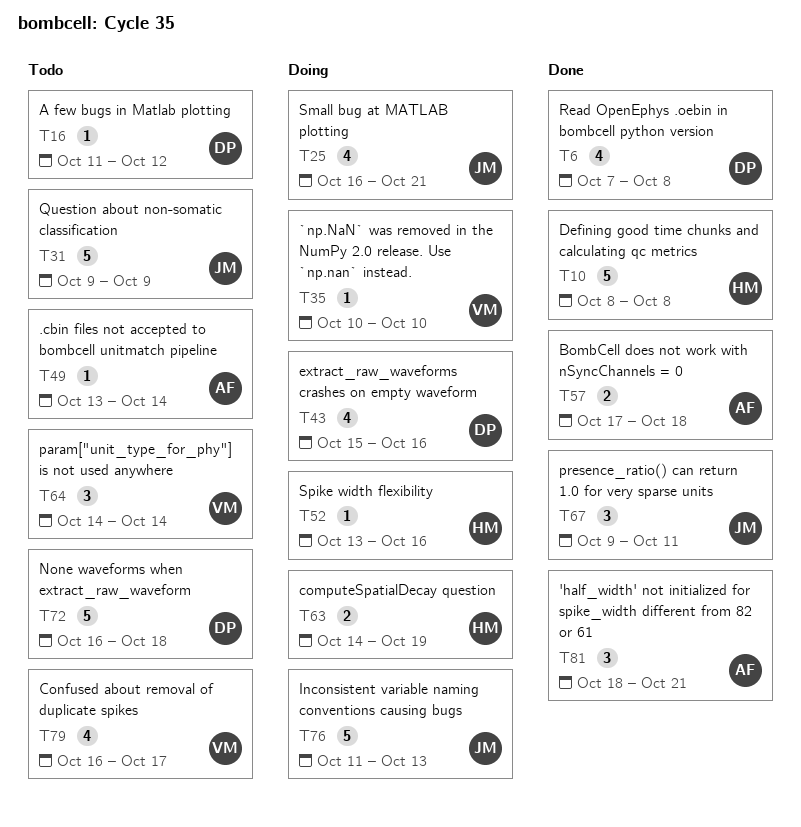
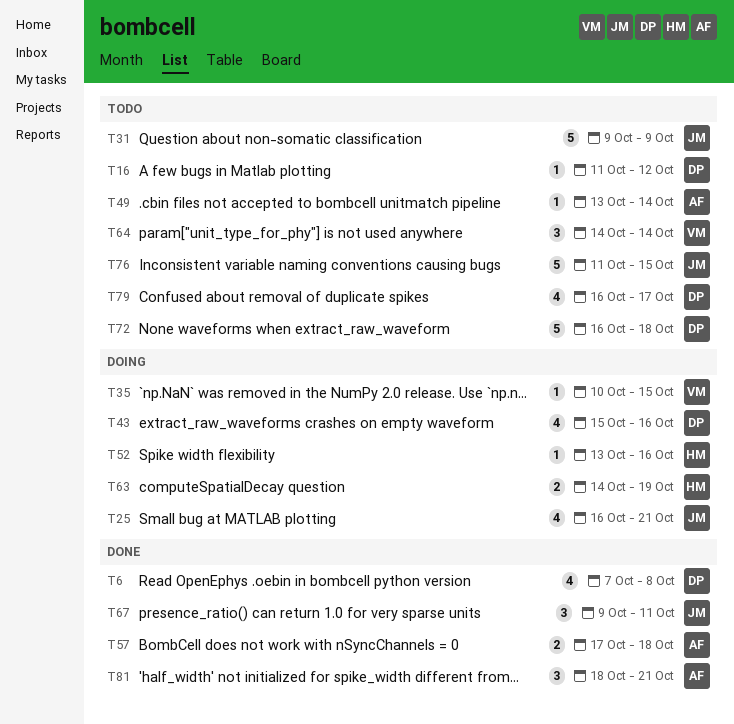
T10: present -> none
T35, due: Oct 10 -> Oct 15
T76, status: Doing -> Todo
T76, due: Oct 13 -> Oct 15
T79, owner: VM -> DP

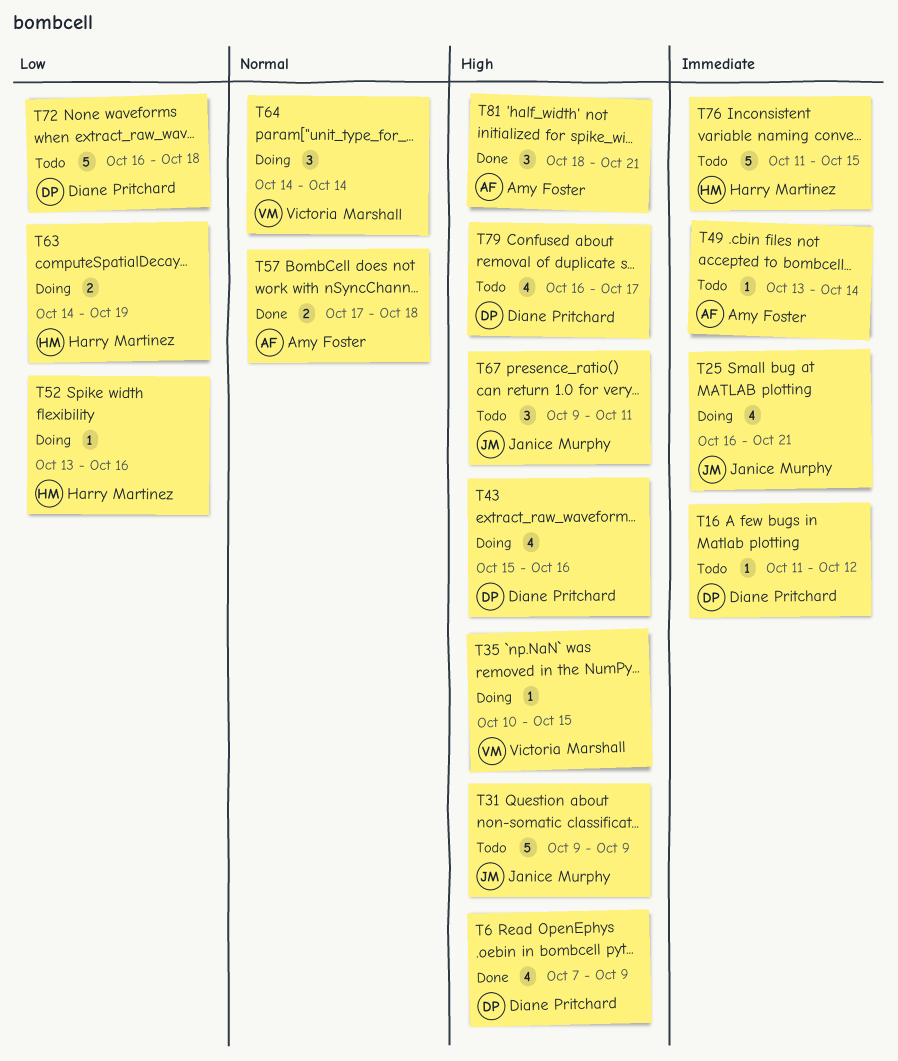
T6, due: Oct 8 -> Oct 9
T64, status: Todo -> Doing
T67, status: Done -> Todo
T76, owner: Janice Murphy -> Harry Martinez

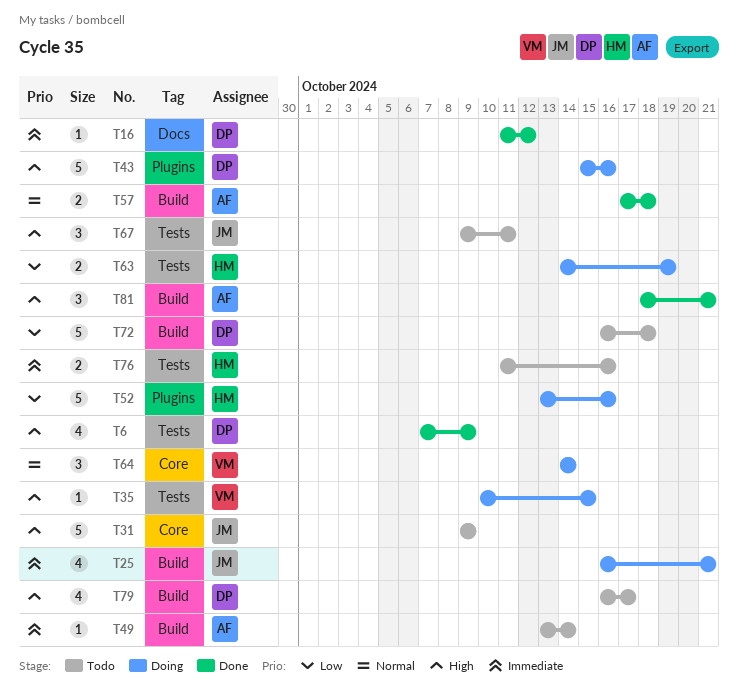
T16, status: Todo -> Done
T43, estimate: 4 -> 5
T52, estimate: 1 -> 5
T76, estimate: 5 -> 2
T76, due: Oct 15 -> Oct 16

